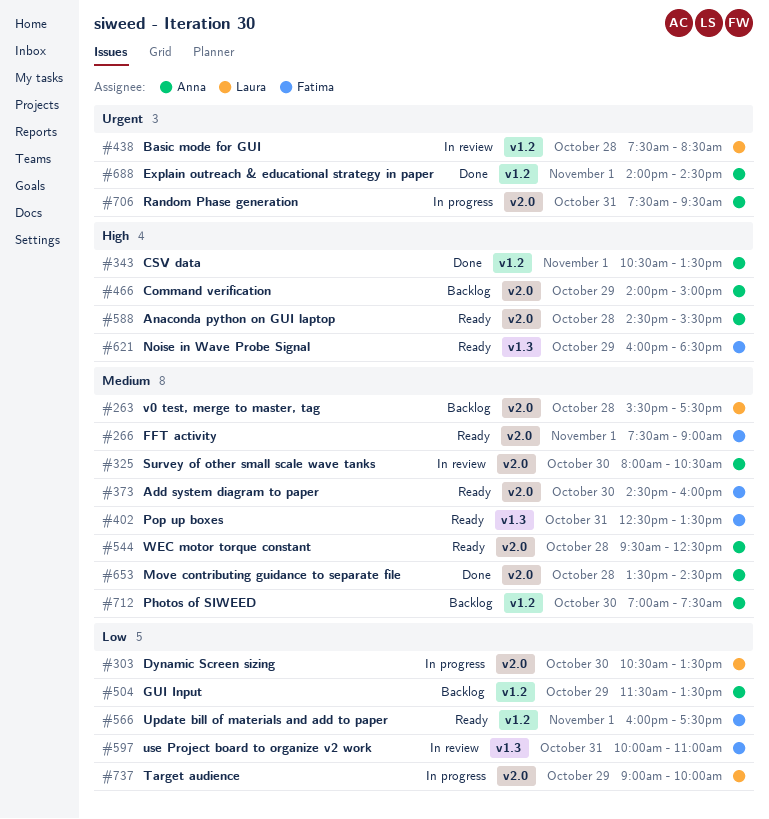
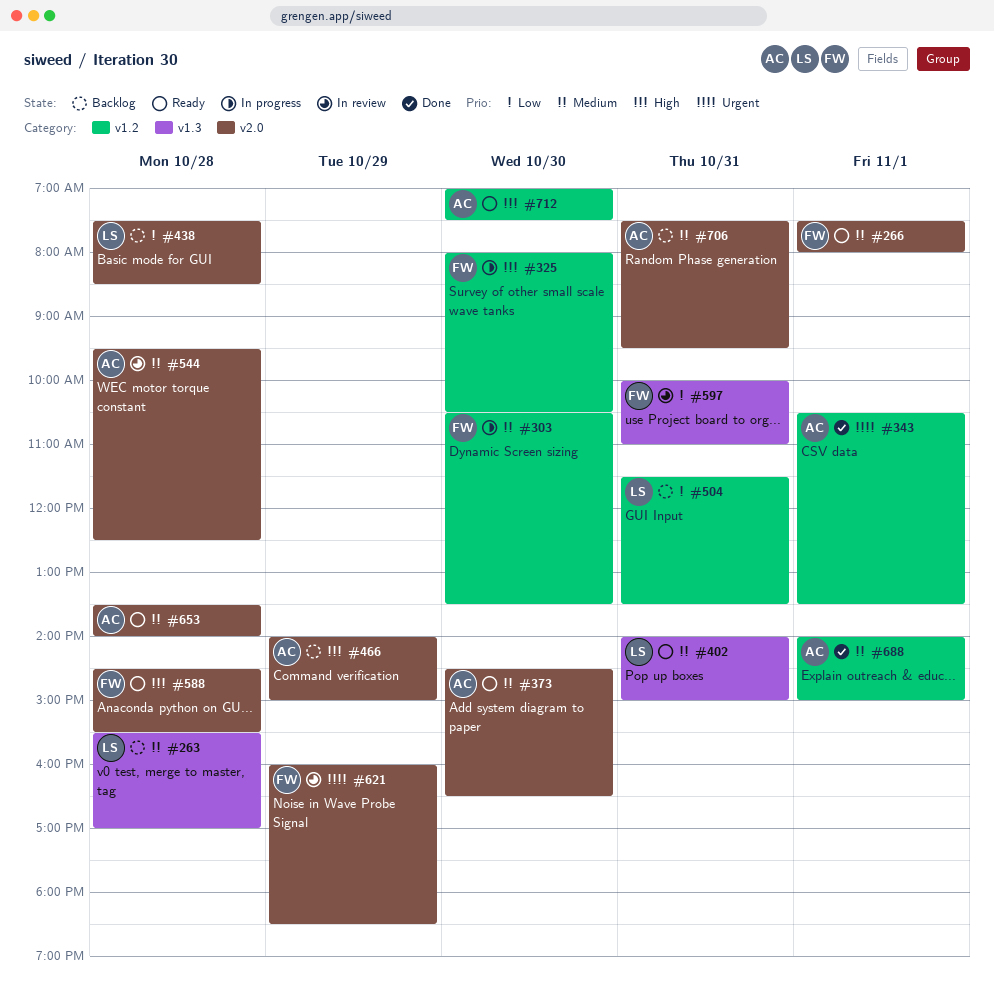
#263, label: v2.0 -> v1.3
#263, ends: 17:30 -> 17:00
#266, ends: 09:00 -> 08:00
#303, owner: Laura -> Fatima
#303, priority: Low -> Medium
#303, label: v2.0 -> v1.2
#325, status: In review -> In progress
#325, owner: Anna -> Fatima
#325, priority: Medium -> High
#325, label: v2.0 -> v1.2
#343, priority: High -> Urgent
#373, owner: Fatima -> Anna
#373, ends: 16:00 -> 16:30
#402, owner: Fatima -> Laura
#402, begins: 12:30 -> 14:00
#402, ends: 13:30 -> 15:00
#438, status: In review -> Backlog
#438, priority: Urgent -> Low
#438, label: v1.2 -> v2.0
#504, owner: Anna -> Laura
#504, day: Oct 29 -> Oct 31
#544, status: Ready -> In review
#566: present -> none
#588, owner: Anna -> Fatima
#621, status: Ready -> In review
#621, priority: High -> Urgent
#621, label: v1.3 -> v2.0
#653, status: Done -> Ready
#653, ends: 14:30 -> 14:00
#688, priority: Urgent -> Medium
#688, ends: 14:30 -> 15:00
#706, status: In progress -> Backlog
#706, priority: Urgent -> Medium
#712, status: Backlog -> Ready
#712, priority: Medium -> High
#737: present -> none

